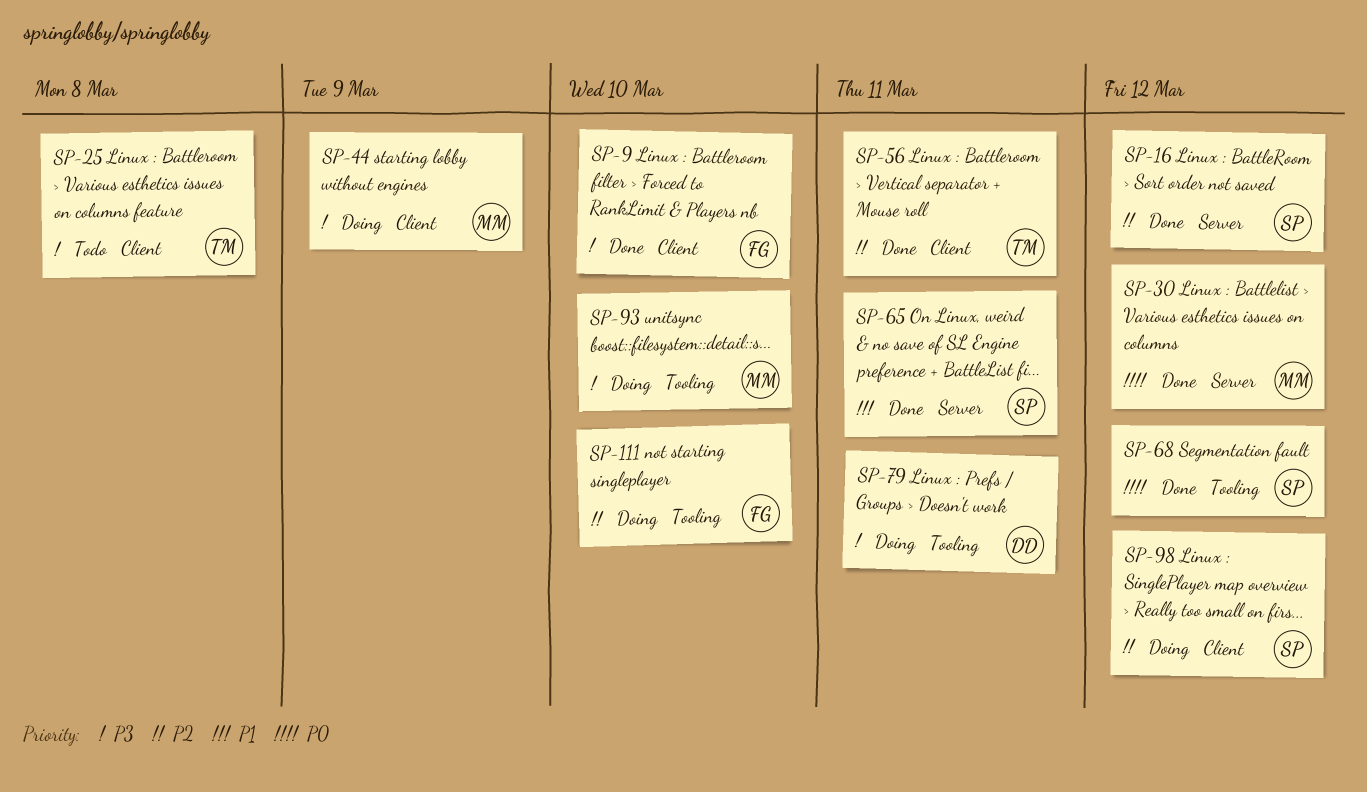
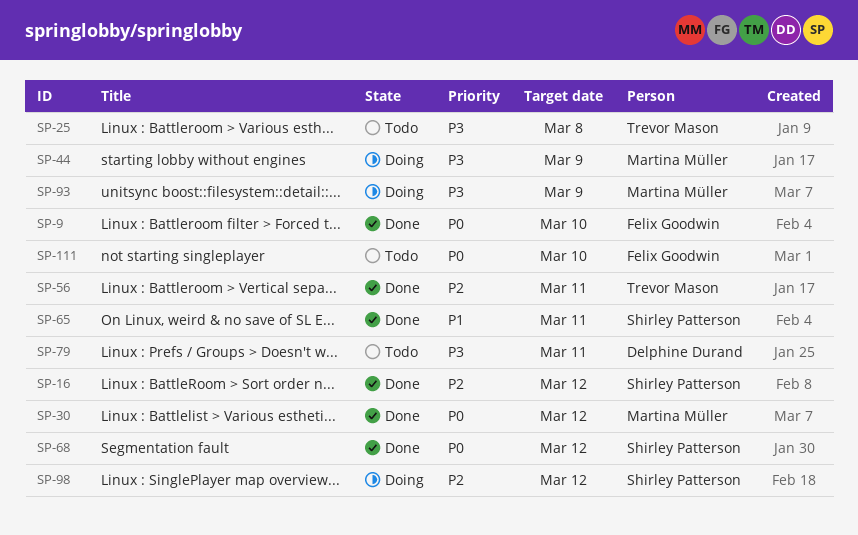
SP-9, priority: P3 -> P0
SP-79, status: Doing -> Todo
SP-93, due: Mar 10 -> Mar 9
SP-111, status: Doing -> Todo
SP-111, priority: P2 -> P0

